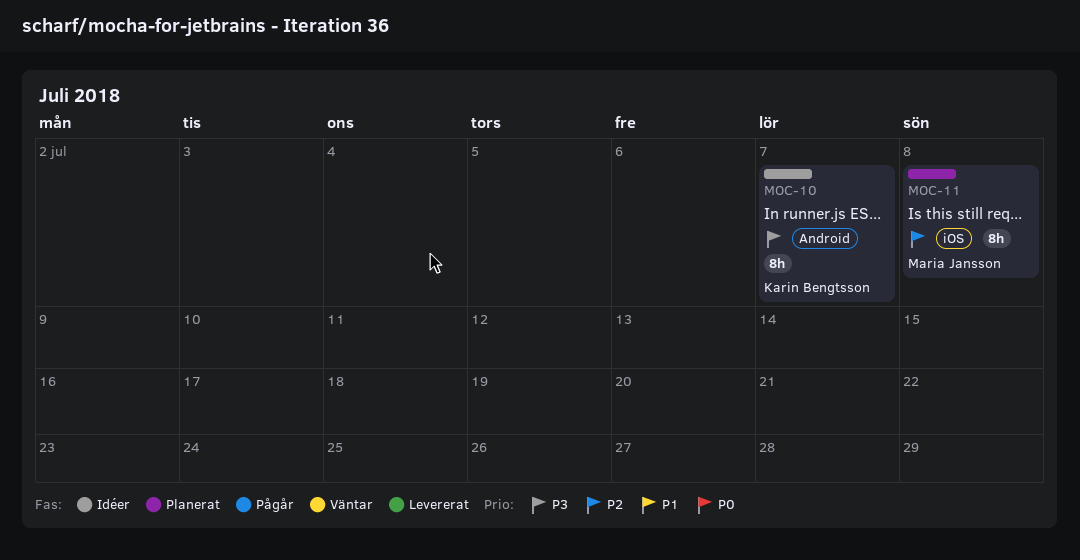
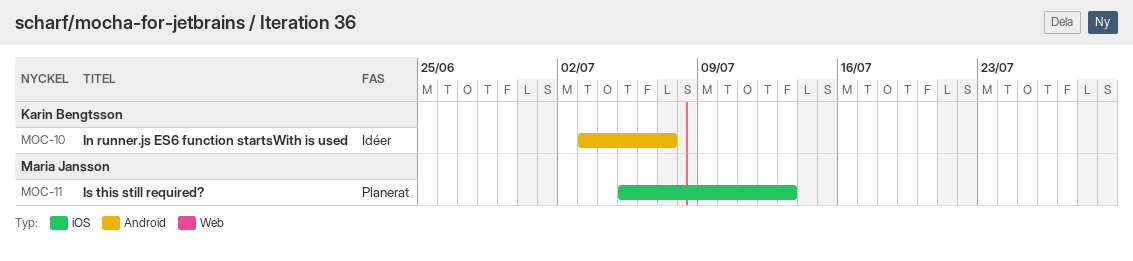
MOC-11, due: Jul 8 -> Jul 13

